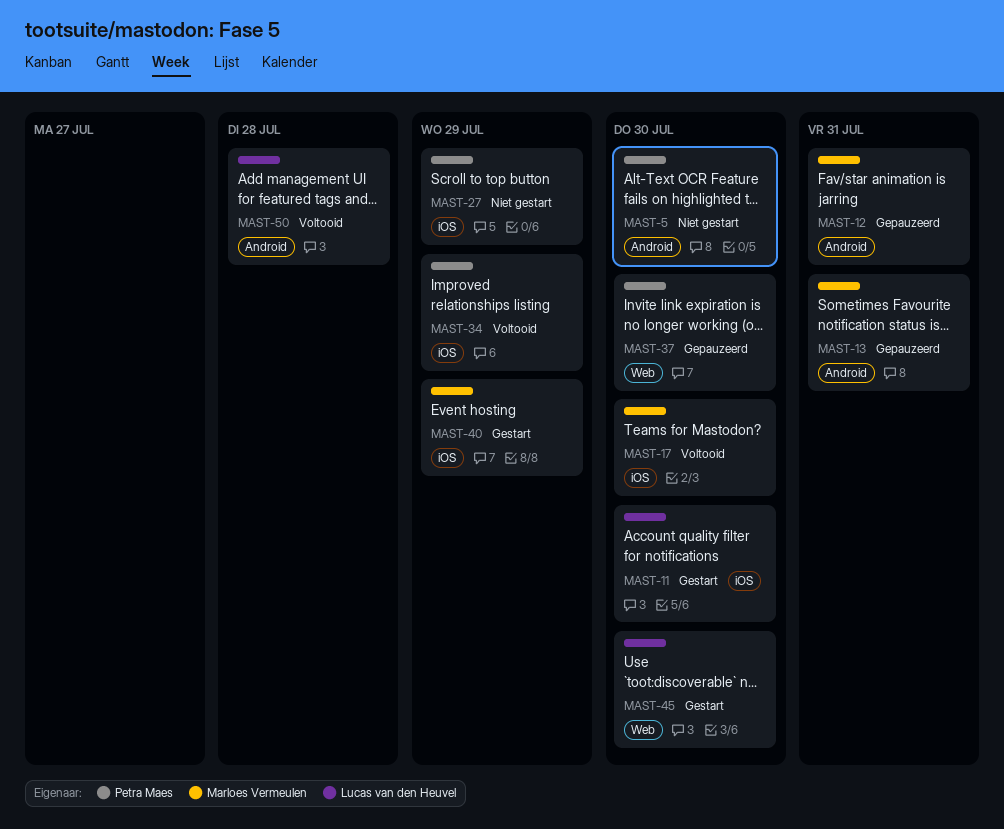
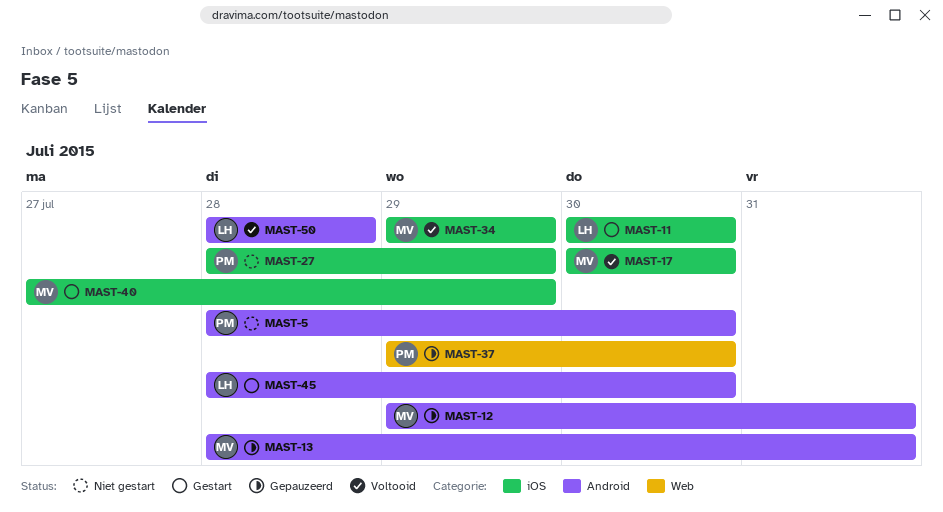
MAST-34, owner: Petra Maes -> Marloes Vermeulen
MAST-45, label: Web -> Android

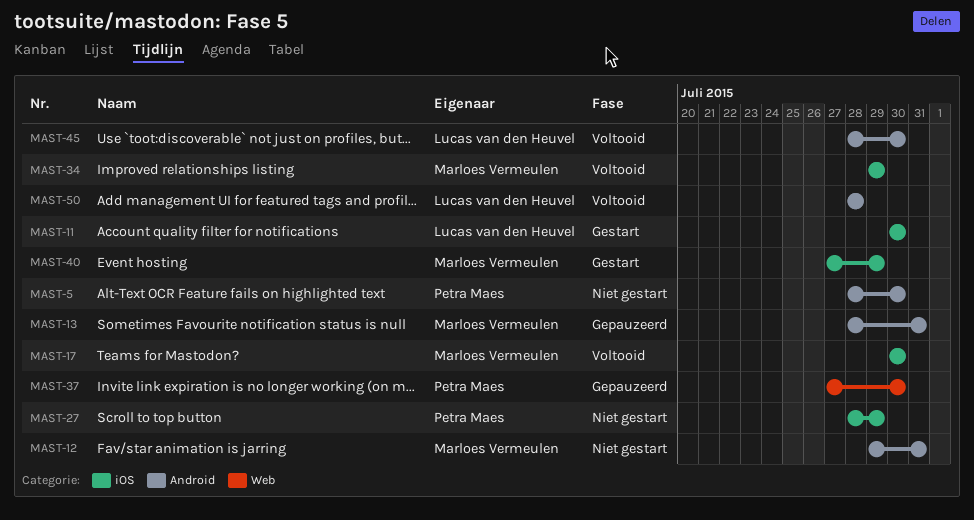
MAST-12, status: Gepauzeerd -> Niet gestart
MAST-37, start: Jul 29 -> Jul 27
MAST-45, status: Gestart -> Voltooid

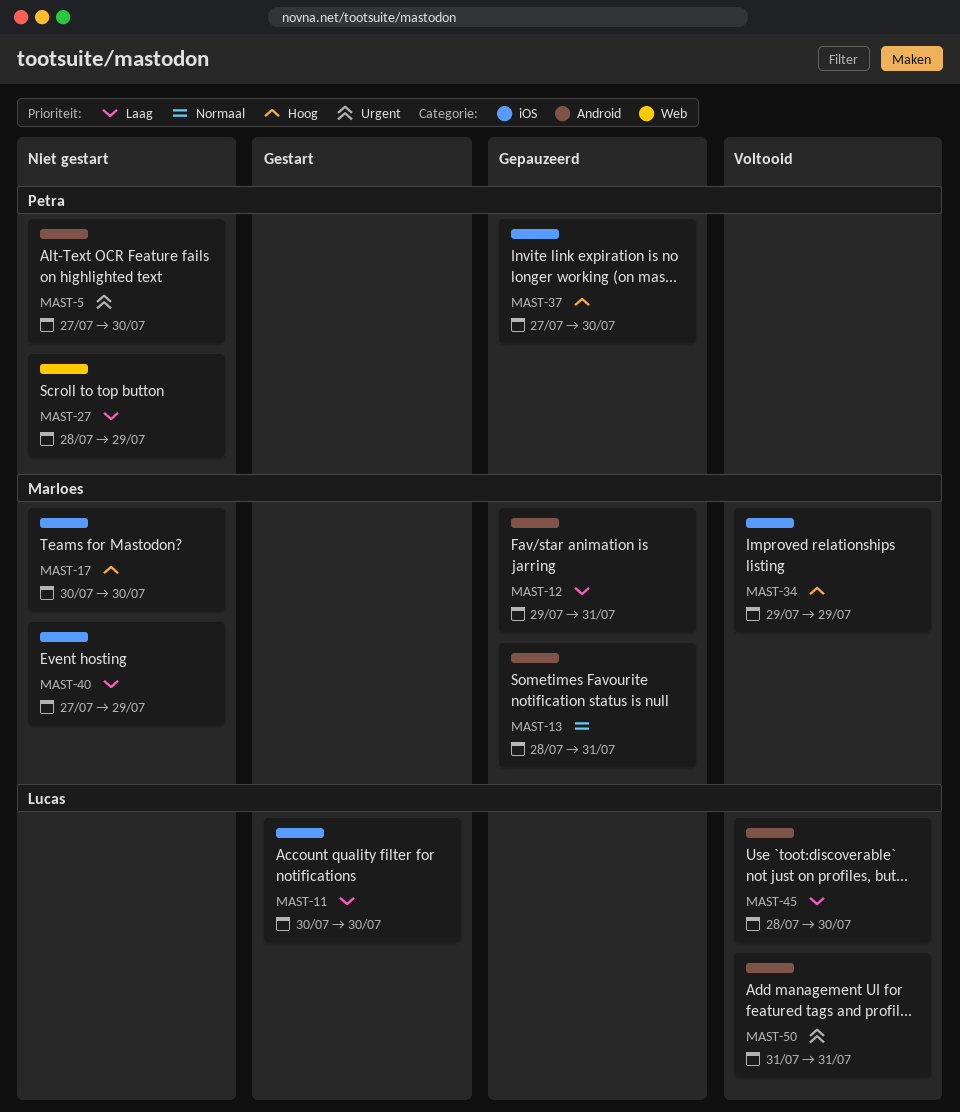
MAST-5, start: Jul 28 -> Jul 27
MAST-12, status: Niet gestart -> Gepauzeerd
MAST-17, status: Voltooid -> Niet gestart
MAST-27, label: iOS -> Web
MAST-37, label: Web -> iOS
MAST-40, status: Gestart -> Niet gestart
MAST-50, start: Jul 28 -> Jul 31
MAST-50, due: Jul 28 -> Jul 31

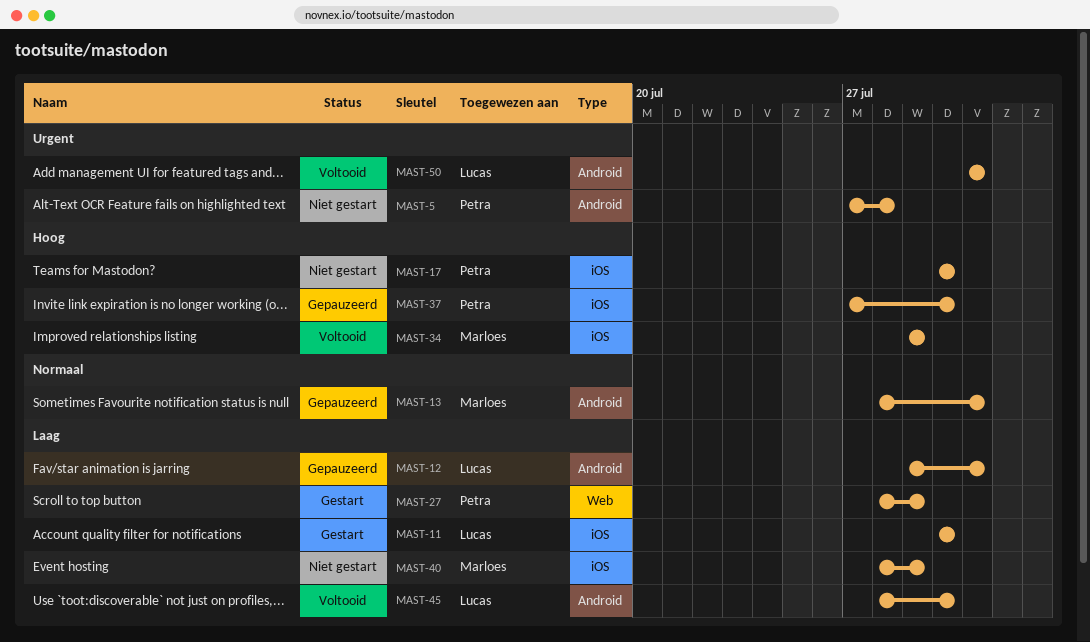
MAST-5, due: Jul 30 -> Jul 28
MAST-12, owner: Marloes -> Lucas
MAST-17, owner: Marloes -> Petra
MAST-27, status: Niet gestart -> Gestart
MAST-40, start: Jul 27 -> Jul 28

